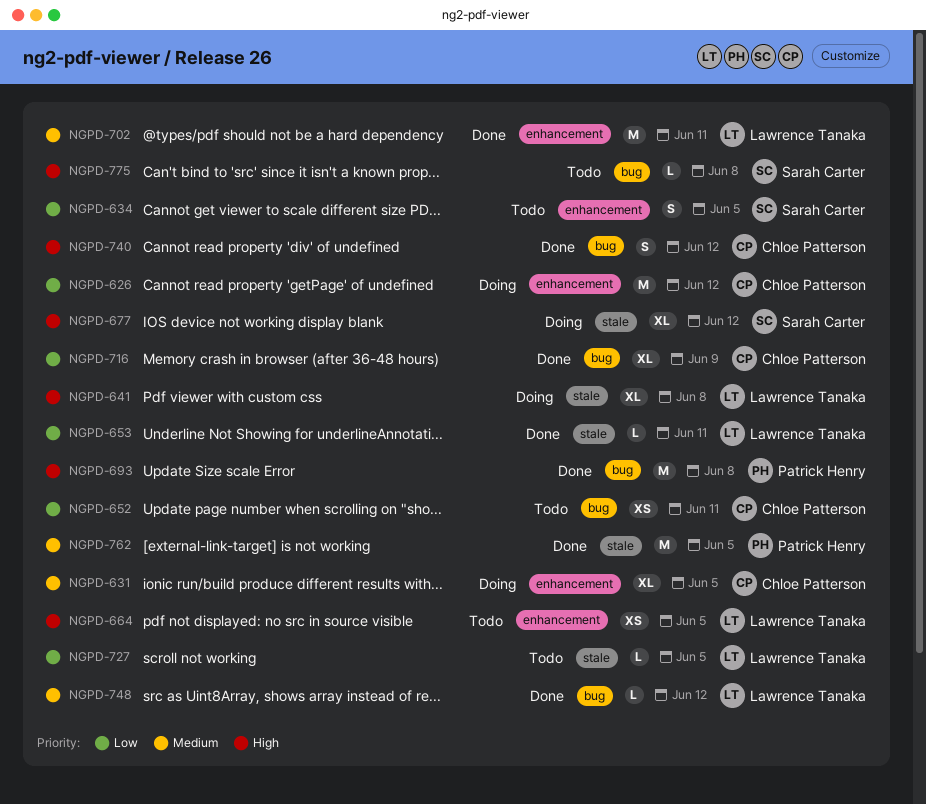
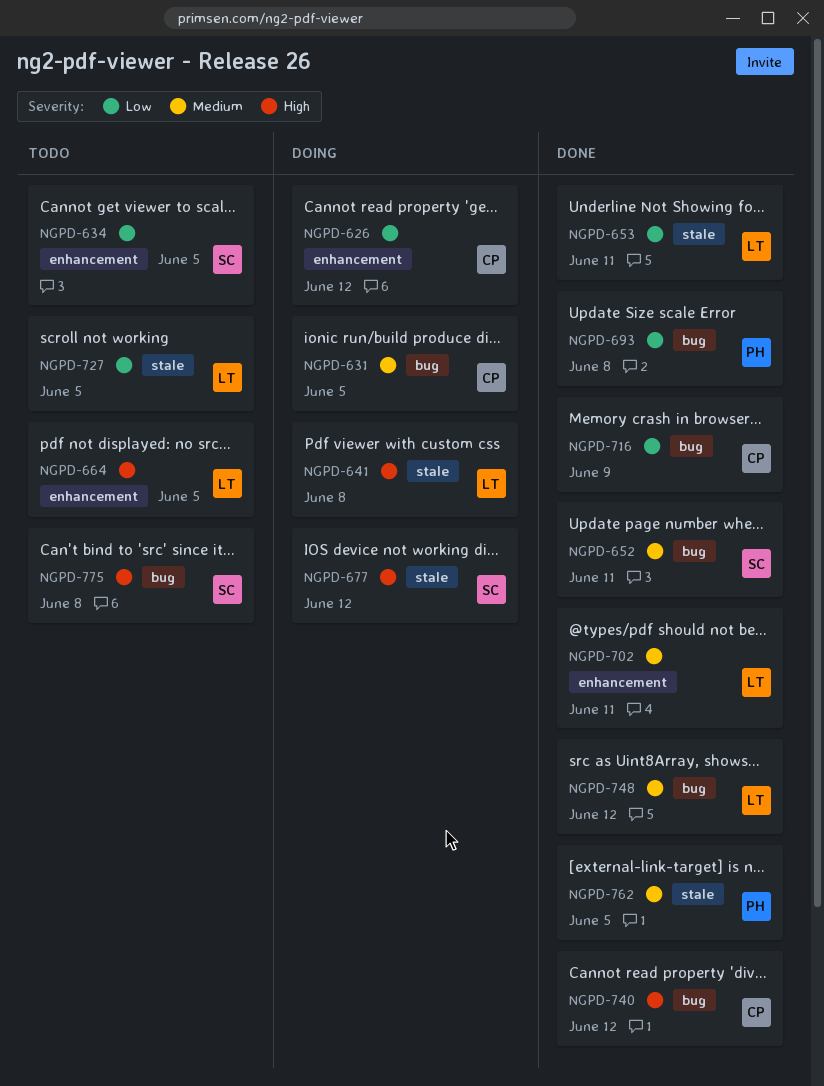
NGPD-631, label: enhancement -> bug
NGPD-652, status: Todo -> Done
NGPD-652, owner: Chloe Patterson -> Sarah Carter
NGPD-652, priority: Low -> Medium
NGPD-693, priority: High -> Low

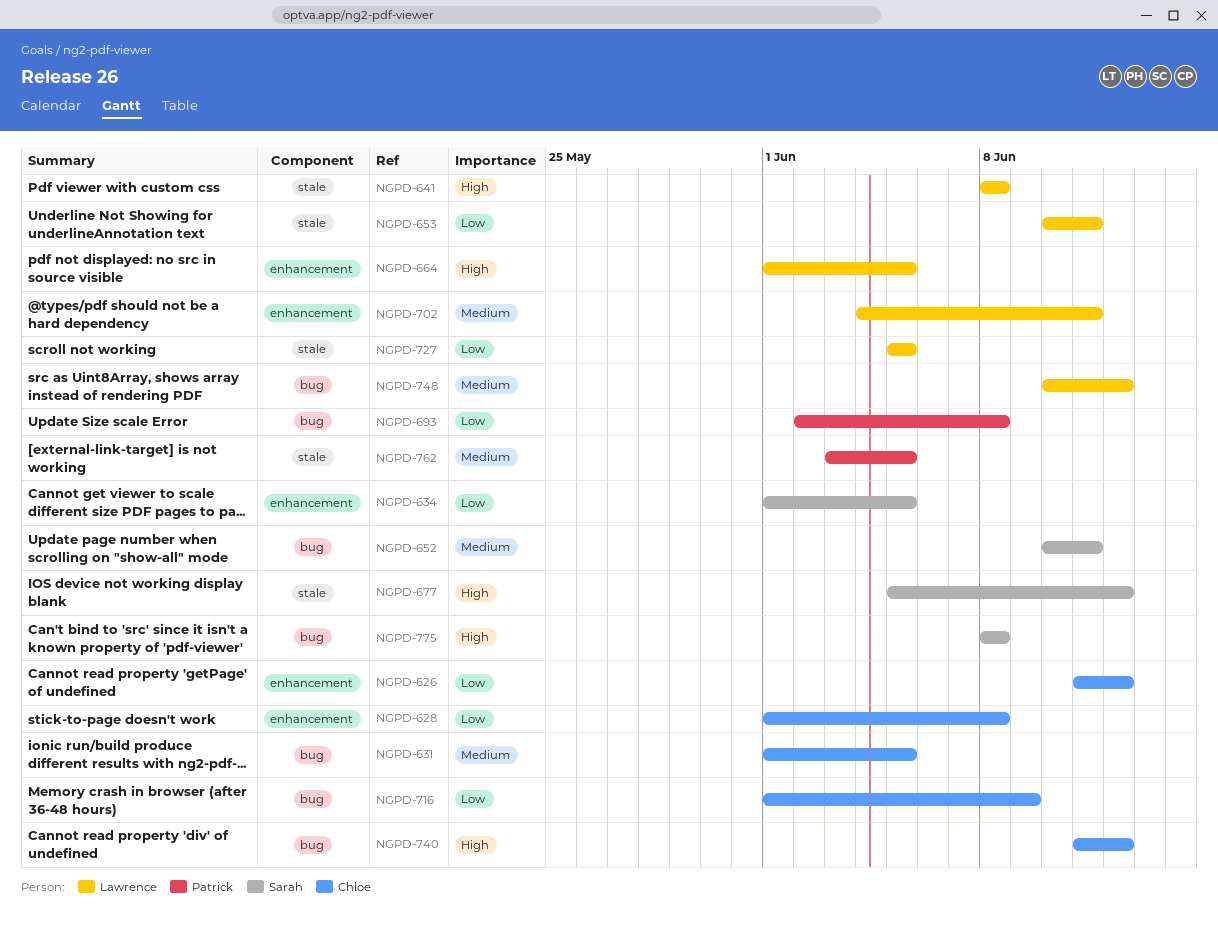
NGPD-628: none -> present

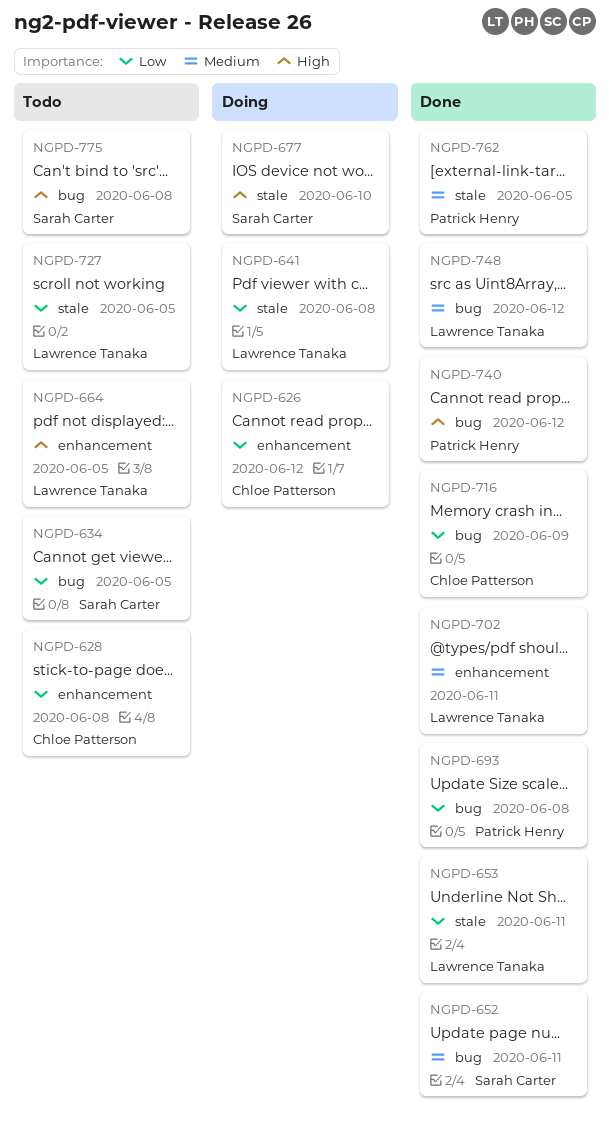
NGPD-631: present -> none
NGPD-634, label: enhancement -> bug
NGPD-641, priority: High -> Low
NGPD-677, due: Jun 12 -> Jun 10
NGPD-740, owner: Chloe Patterson -> Patrick Henry

